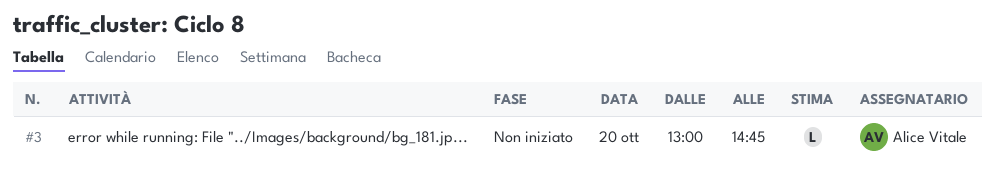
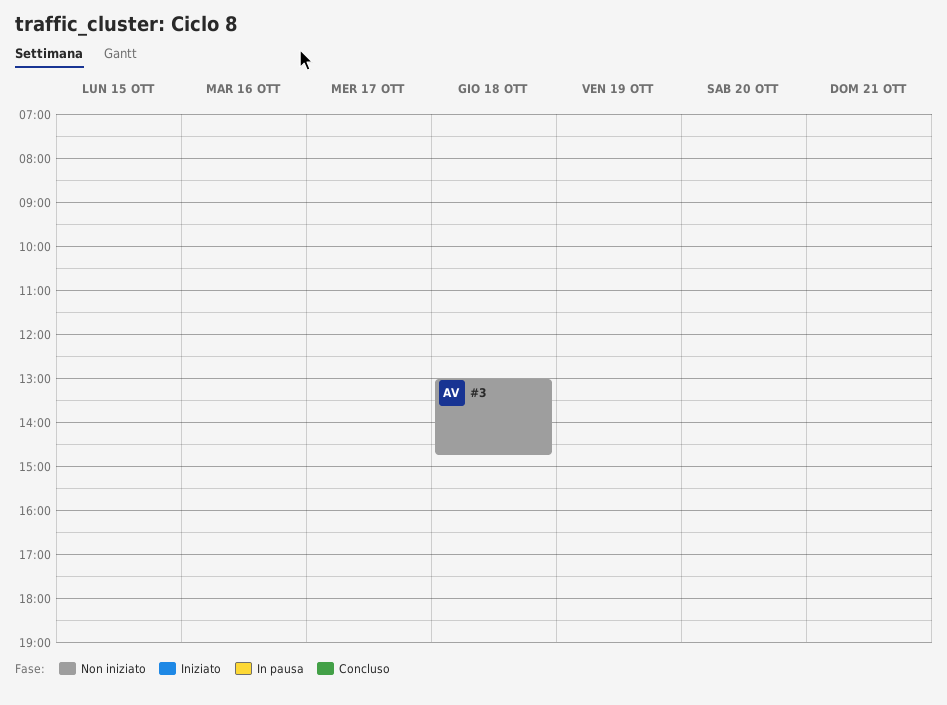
#3, day: Oct 20 -> Oct 18

